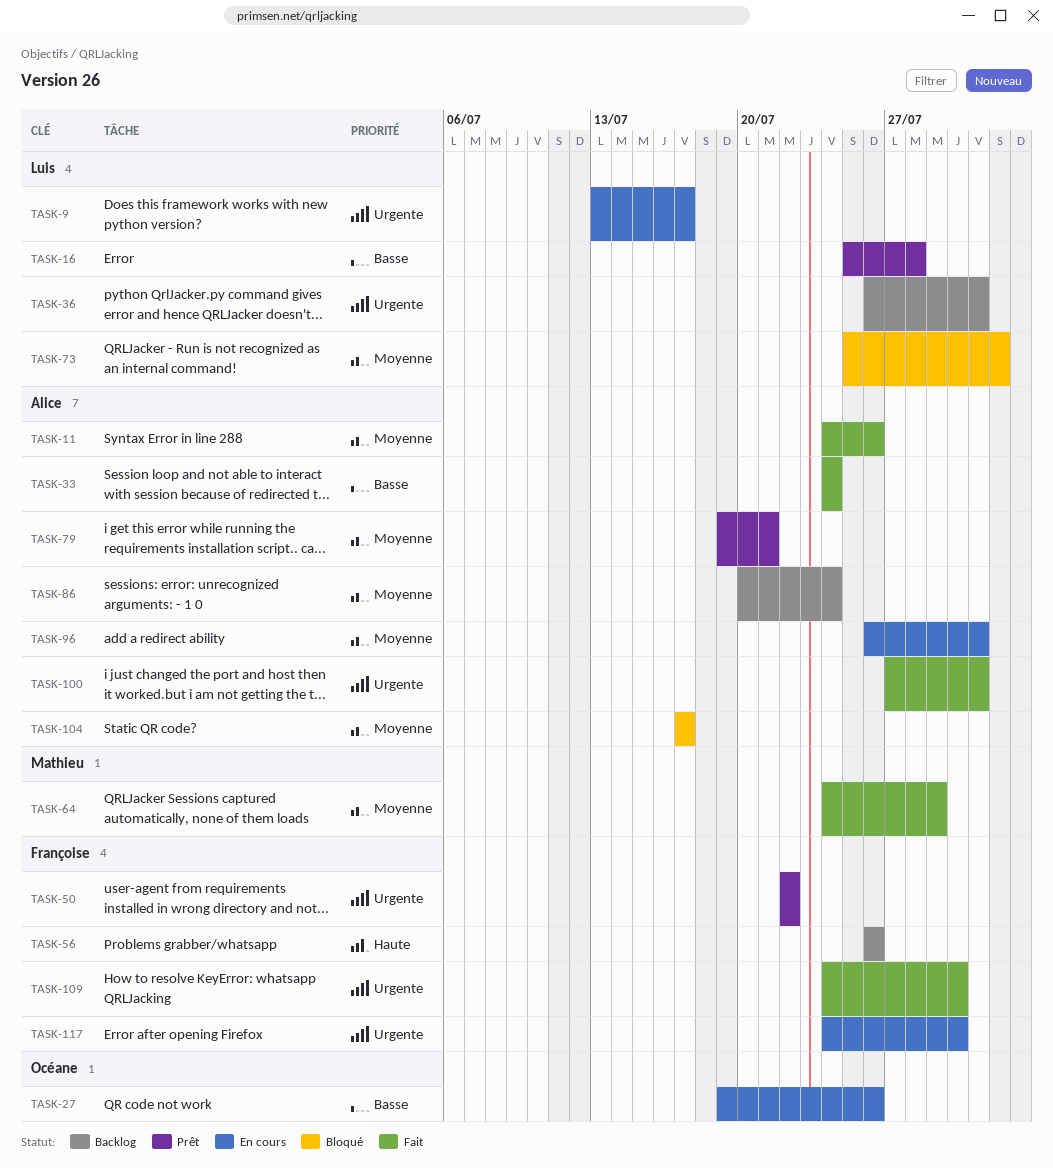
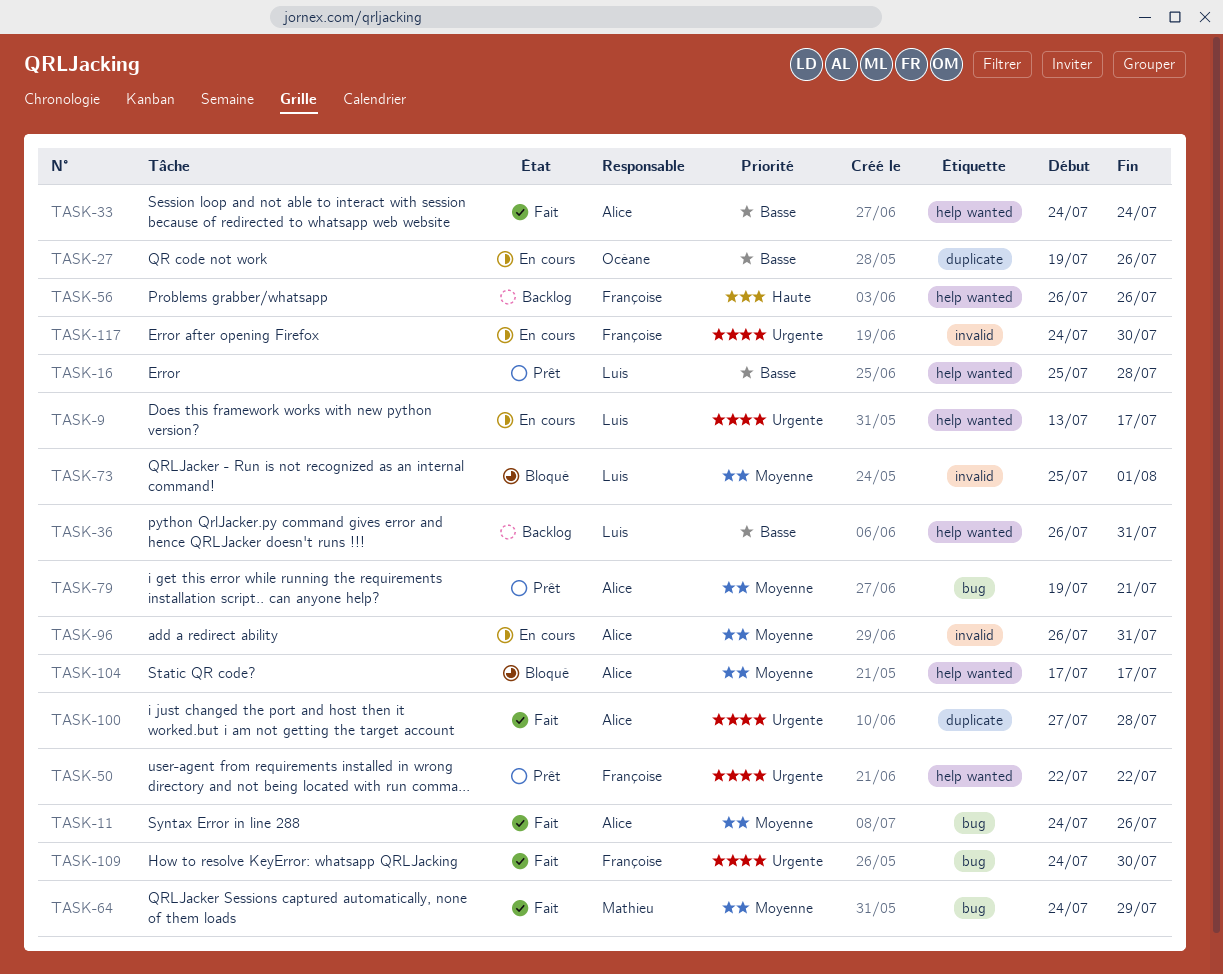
TASK-36, priority: Urgente -> Basse
TASK-86: present -> none
TASK-100, due: Jul 31 -> Jul 28

